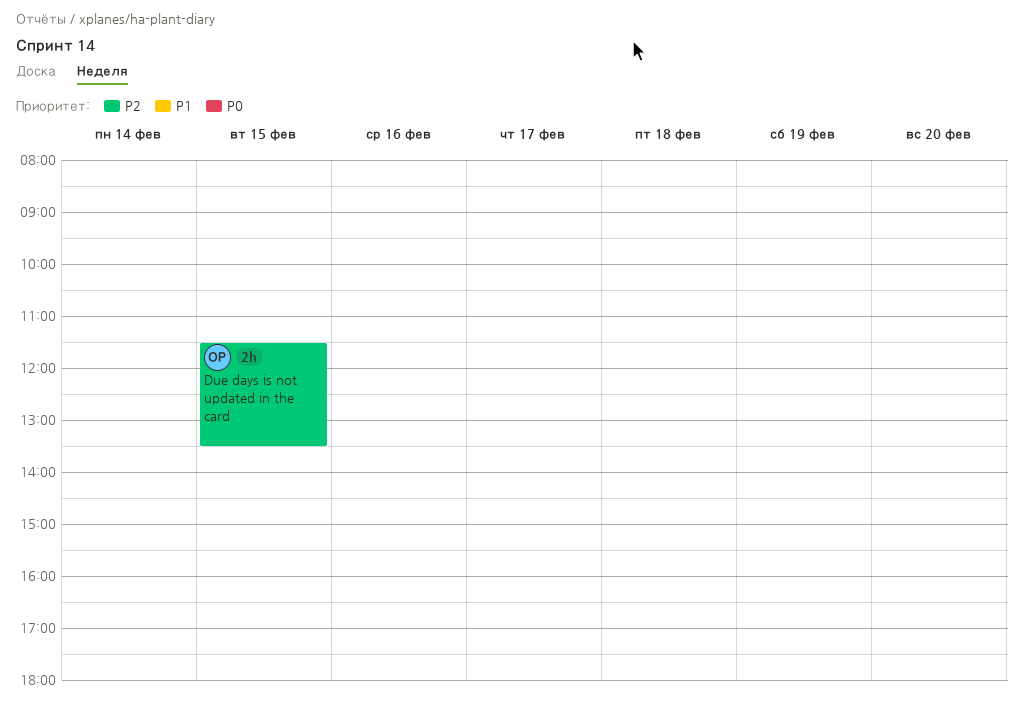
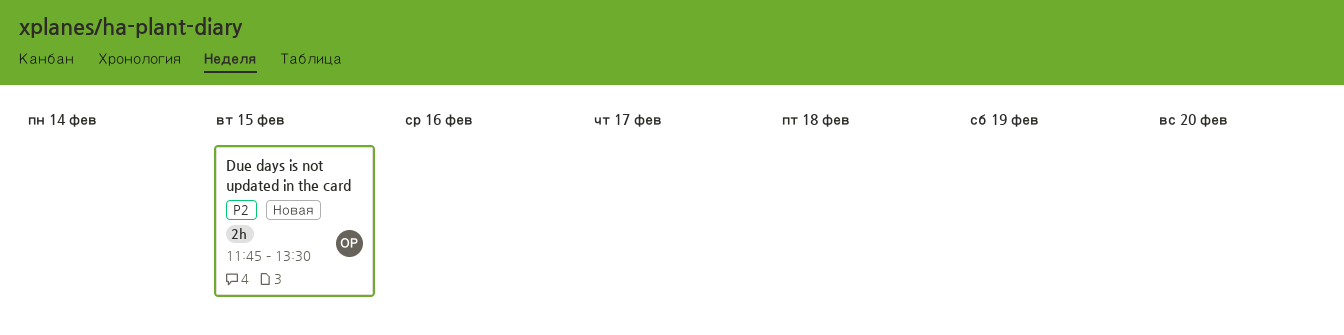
Due days is not updated in the card, begins: 11:30 -> 11:45

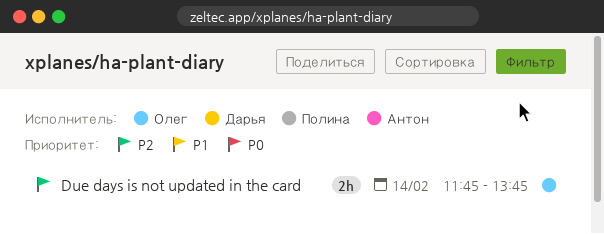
Due days is not updated in the card, day: Feb 15 -> Feb 14
Due days is not updated in the card, ends: 13:30 -> 13:45

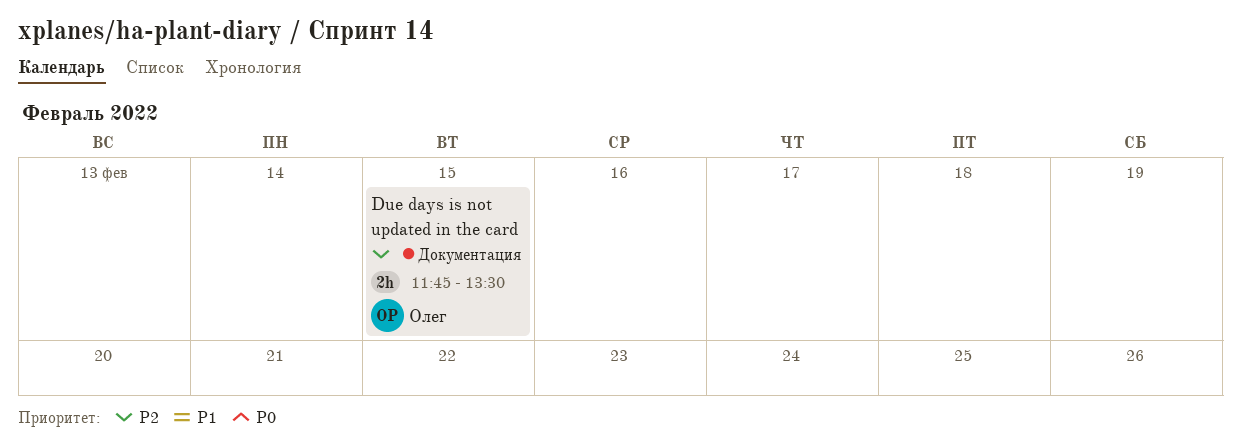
Due days is not updated in the card, day: Feb 14 -> Feb 15
Due days is not updated in the card, ends: 13:45 -> 13:30

